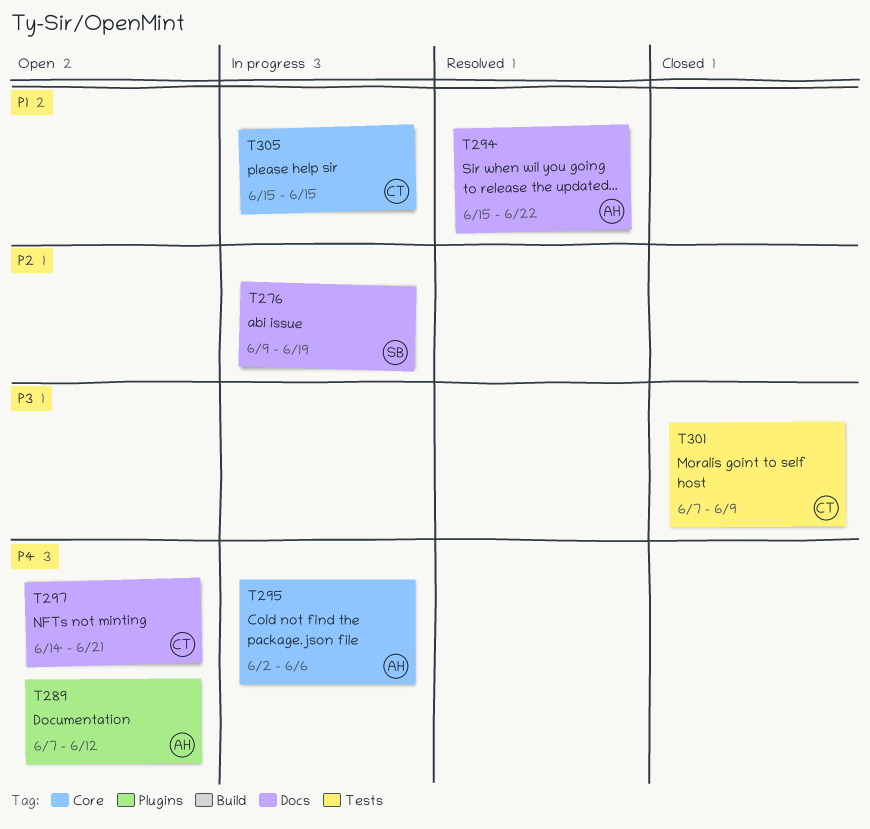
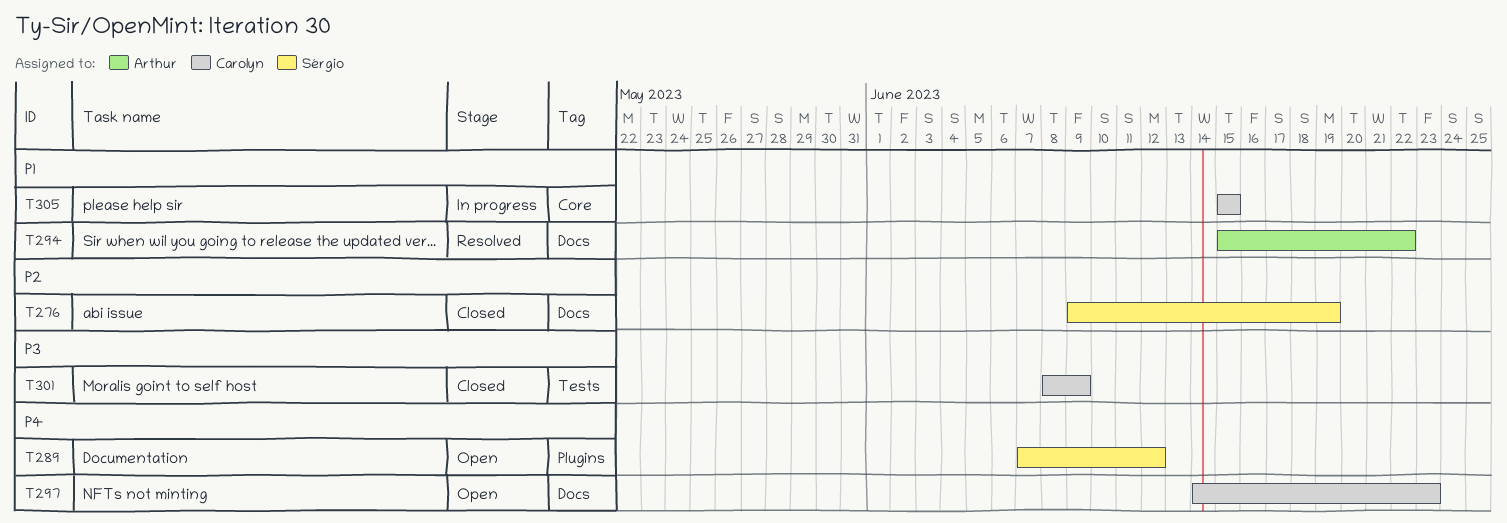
T276, status: In progress -> Closed
T289, owner: Arthur -> Sérgio
T295: present -> none
T297, due: Jun 21 -> Jun 23
T301, start: Jun 7 -> Jun 8

